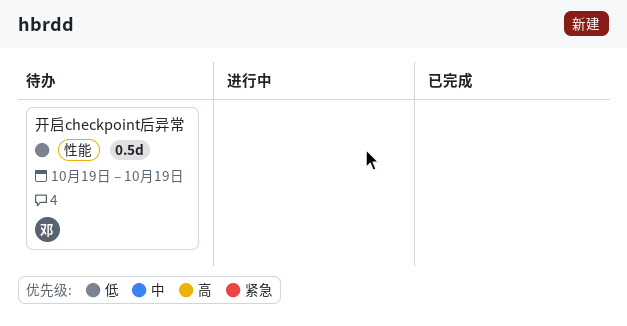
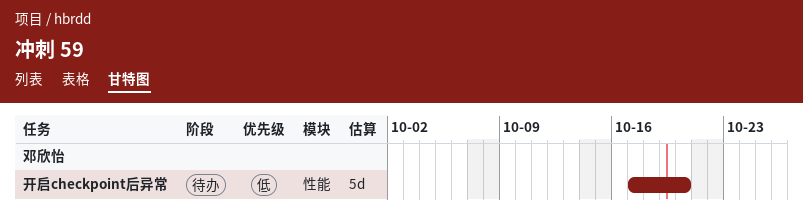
开启checkpoint后异常, estimate: 0.5d -> 5d
开启checkpoint后异常, start: Oct 19 -> Oct 17
开启checkpoint后异常, due: Oct 19 -> Oct 20

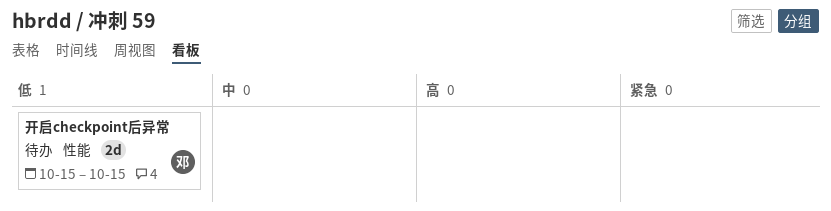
开启checkpoint后异常, estimate: 5d -> 2d
开启checkpoint后异常, start: Oct 17 -> Oct 15
开启checkpoint后异常, due: Oct 20 -> Oct 15

